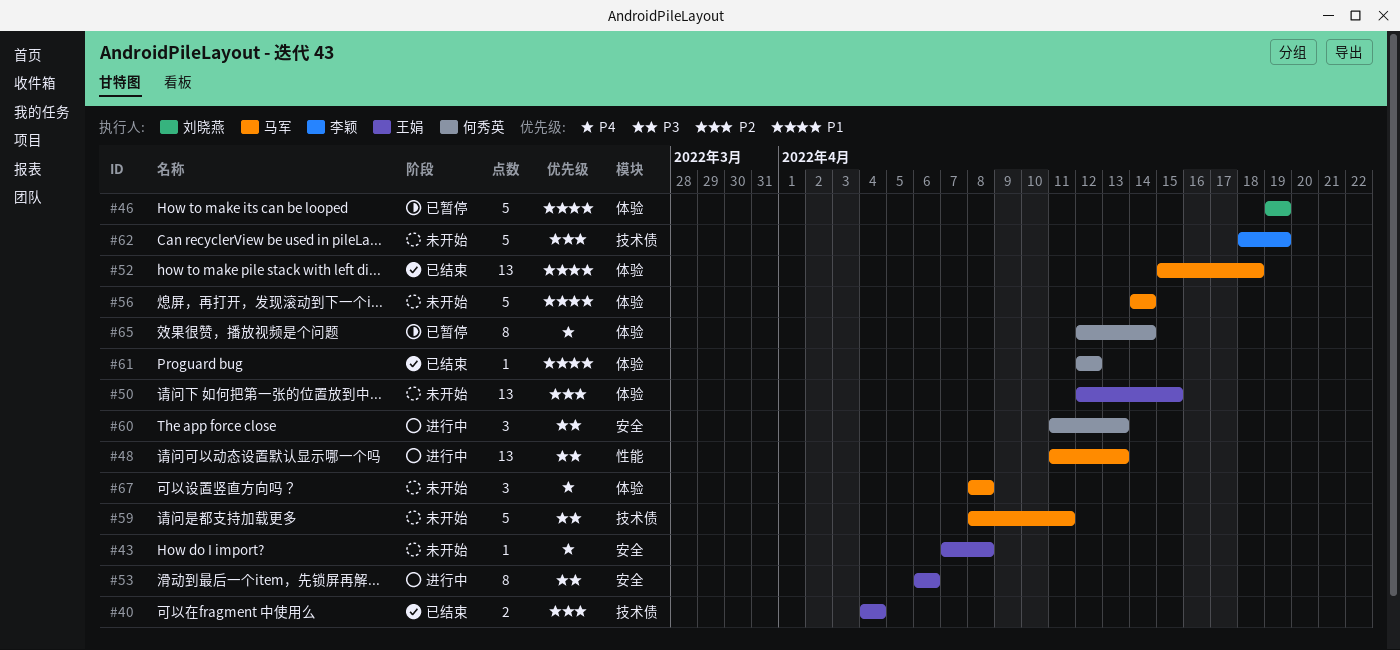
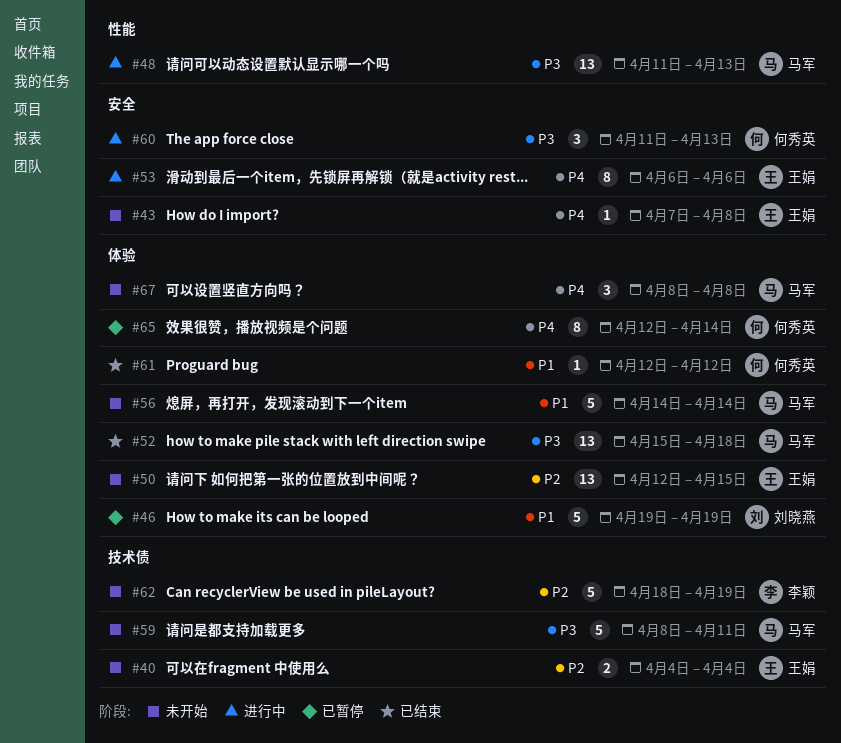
#40, status: 已结束 -> 未开始
#52, priority: P1 -> P3
#53, priority: P3 -> P4

